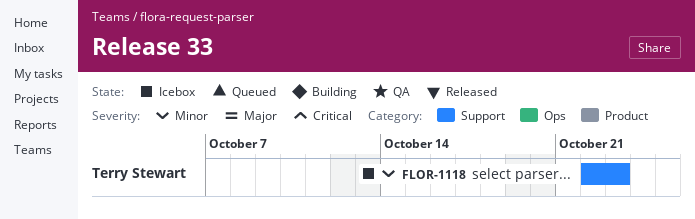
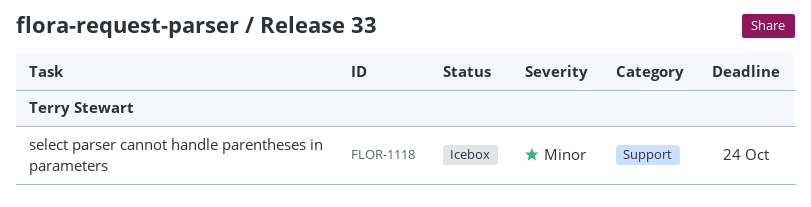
FLOR-1118, due: Oct 23 -> Oct 24

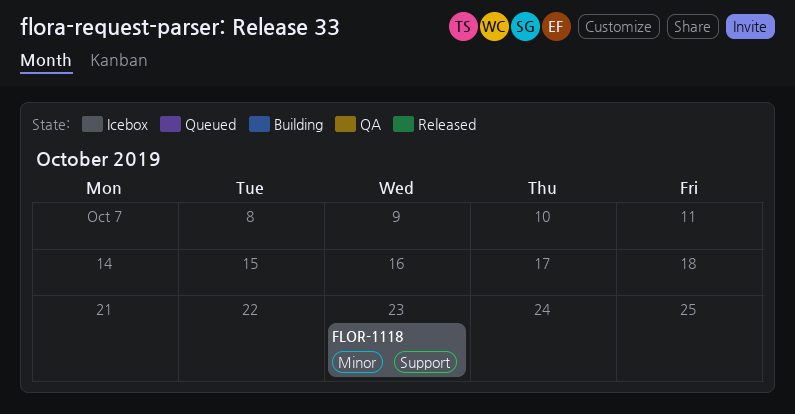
FLOR-1118, due: Oct 24 -> Oct 23

